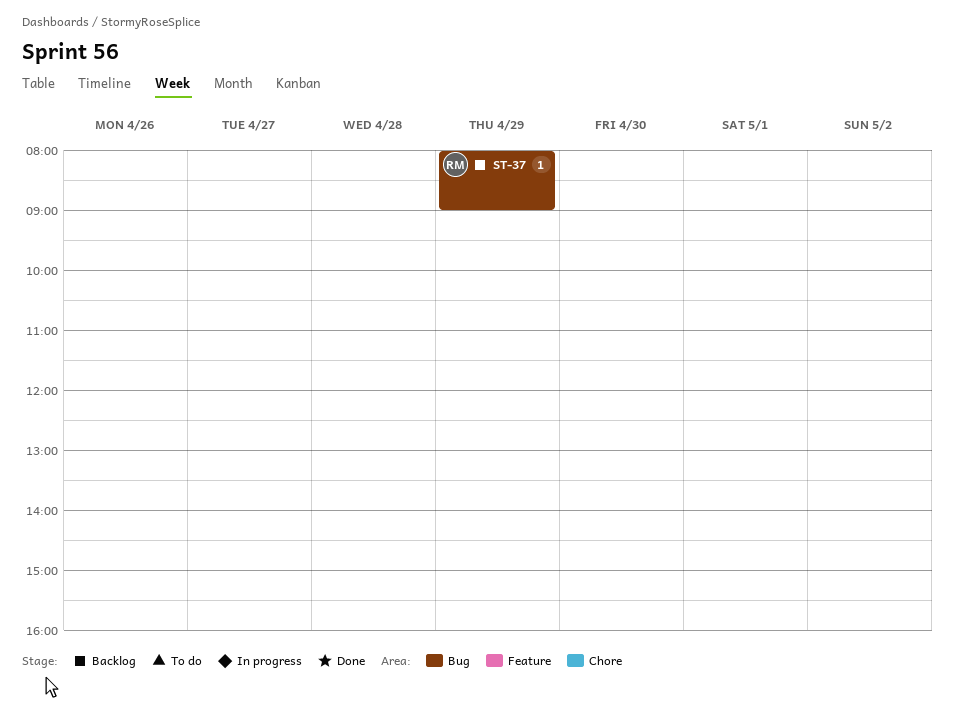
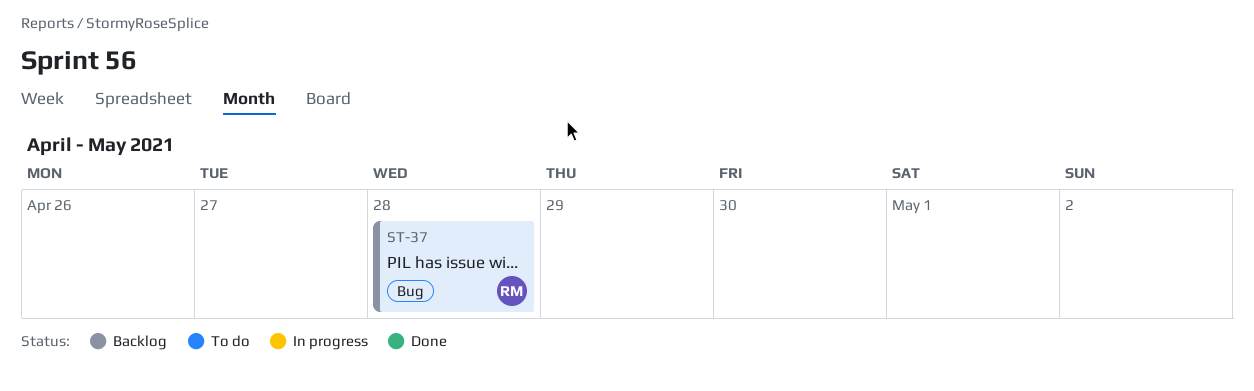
ST-37, day: Apr 29 -> Apr 28

